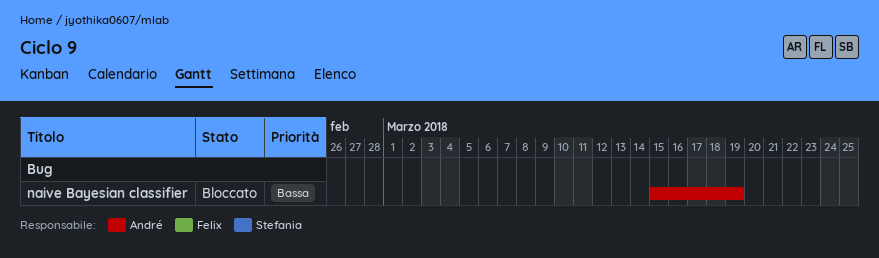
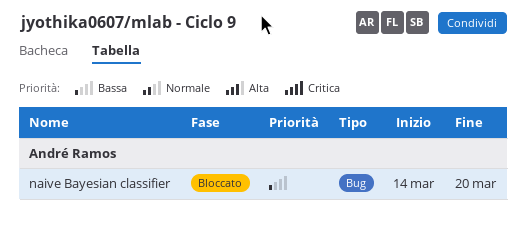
naive Bayesian classifier, start: Mar 15 -> Mar 14
naive Bayesian classifier, due: Mar 19 -> Mar 20

